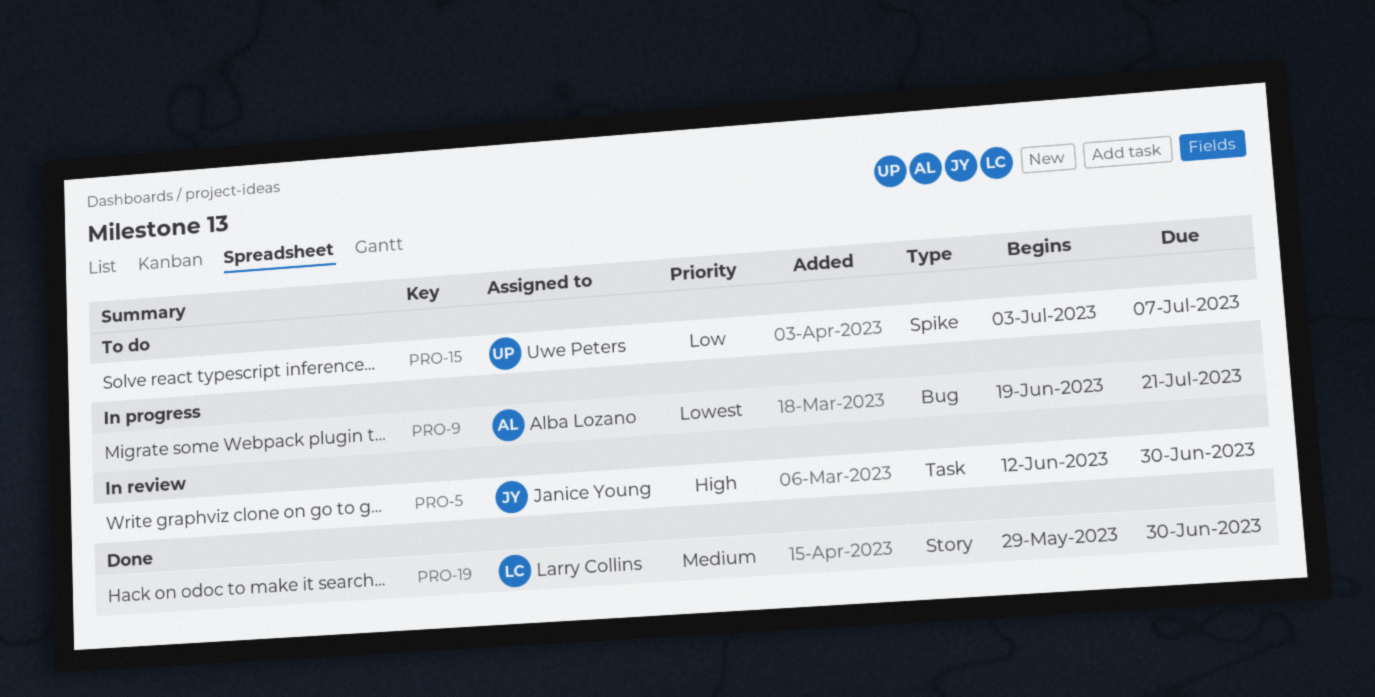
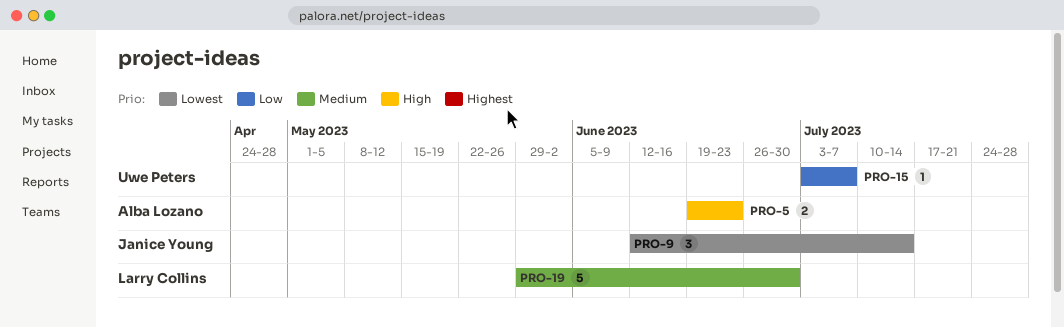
PRO-5, owner: Janice Young -> Alba Lozano
PRO-5, start: Jun 12 -> Jun 19
PRO-5, due: Jun 30 -> Jun 23
PRO-9, owner: Alba Lozano -> Janice Young
PRO-9, start: Jun 19 -> Jun 12
PRO-9, due: Jul 21 -> Jul 14

